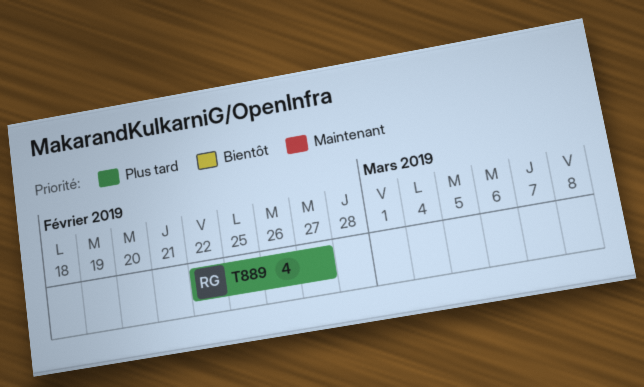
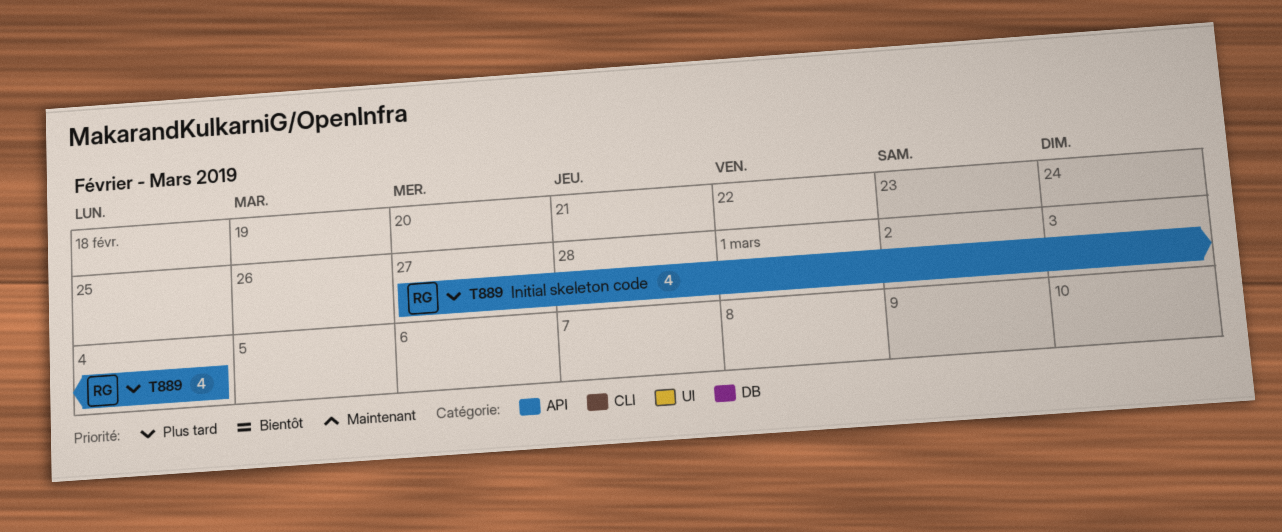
T889, start: Feb 22 -> Feb 27
T889, due: Feb 27 -> Mar 4

